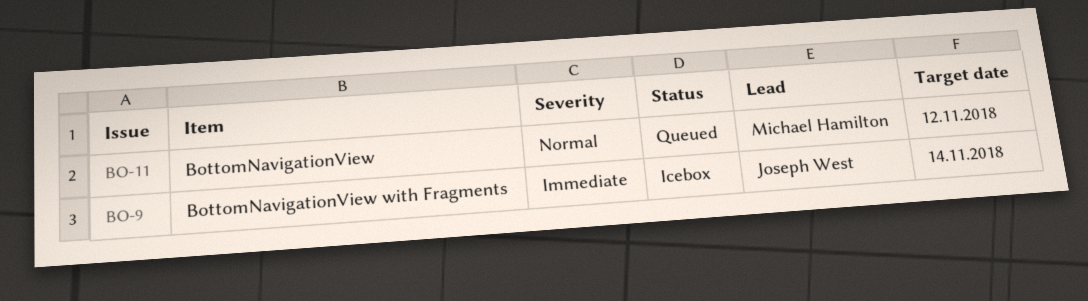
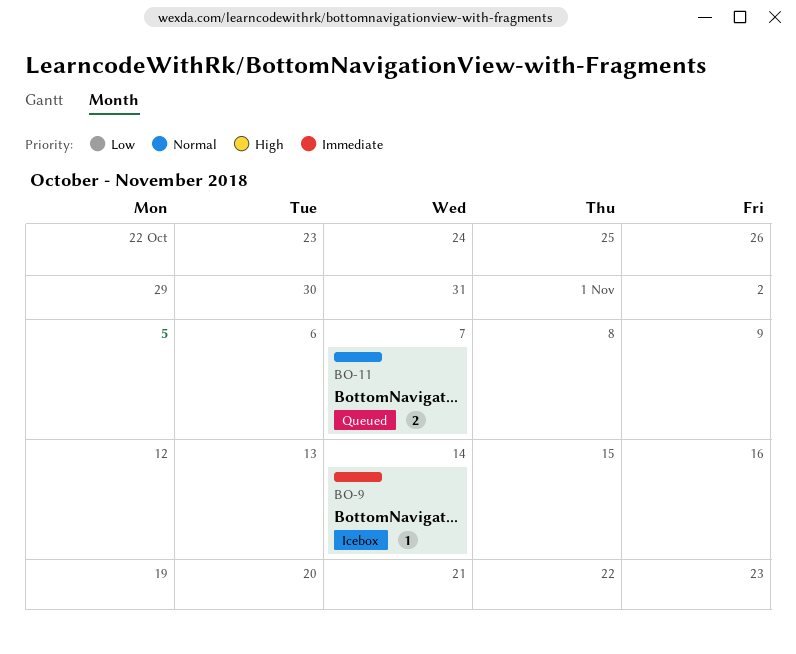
BO-11, due: Nov 12 -> Nov 7

